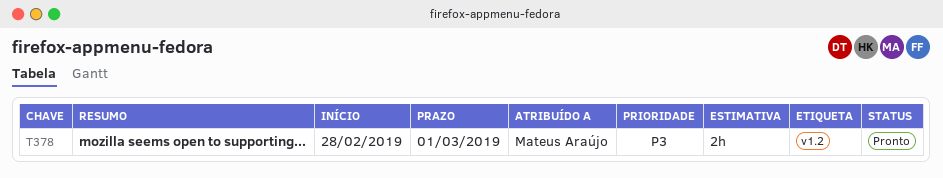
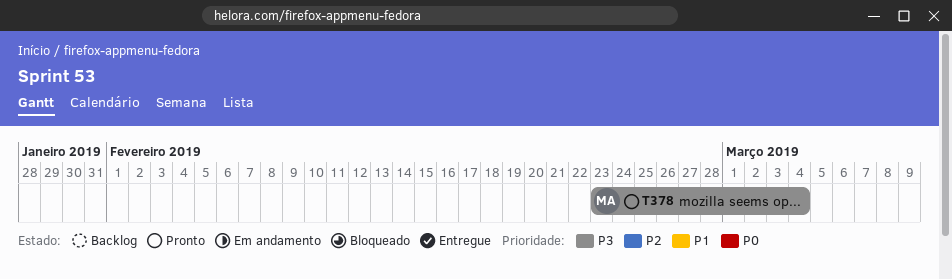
T378, start: Feb 28 -> Feb 23
T378, due: Mar 1 -> Mar 4

